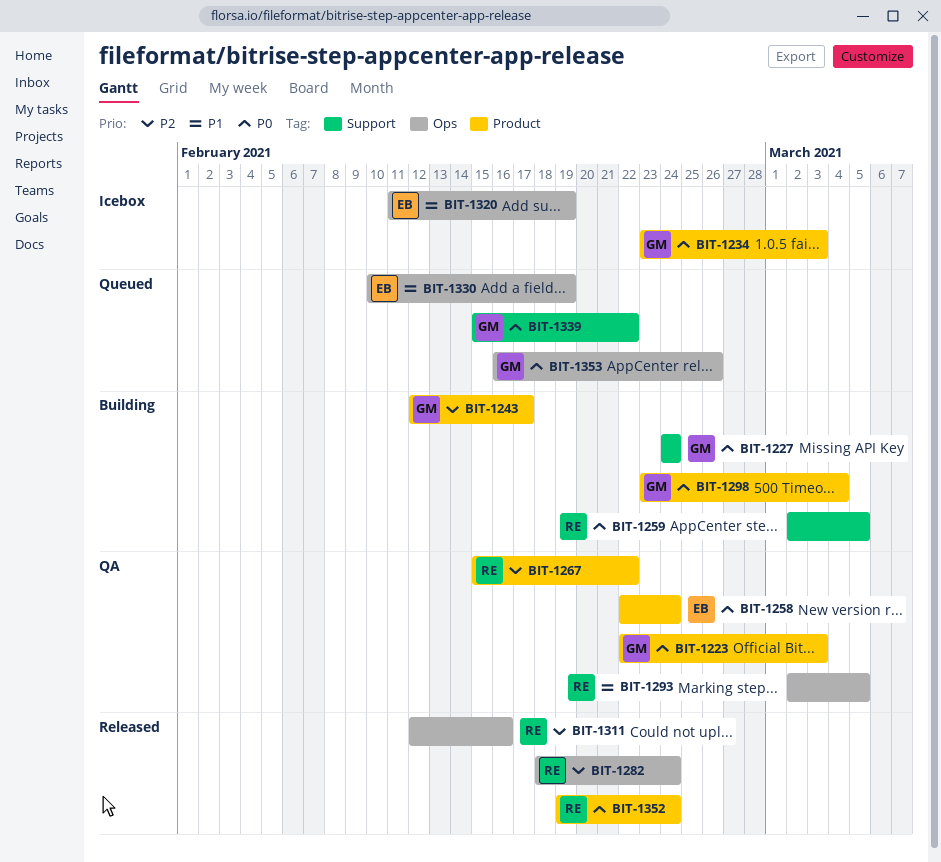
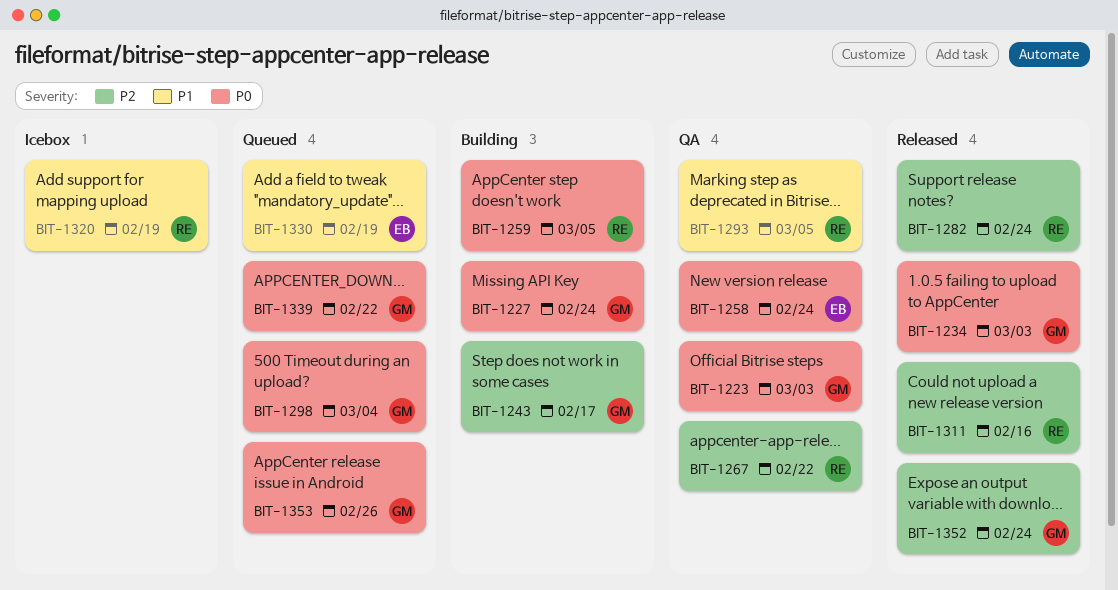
BIT-1234, status: Icebox -> Released
BIT-1298, status: Building -> Queued
BIT-1320, owner: EB -> RE
BIT-1352, owner: RE -> GM
BIT-1352, priority: P0 -> P2

